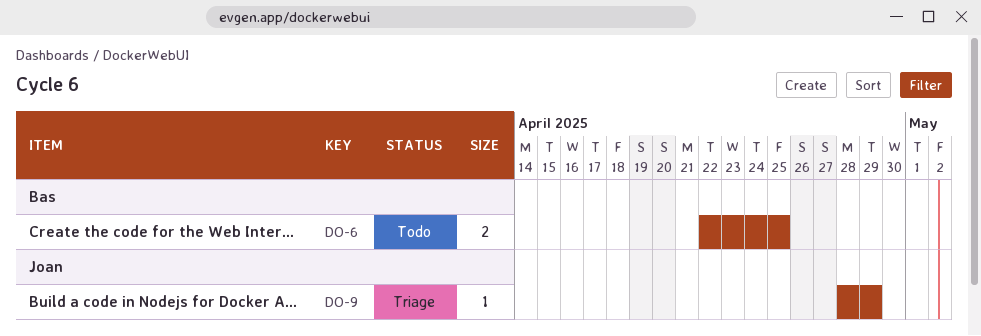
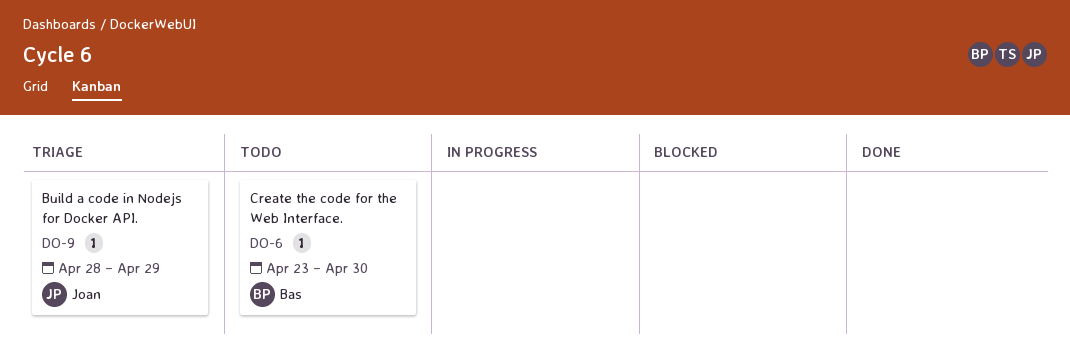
DO-6, estimate: 2 -> 1
DO-6, start: Apr 22 -> Apr 23
DO-6, due: Apr 25 -> Apr 30

